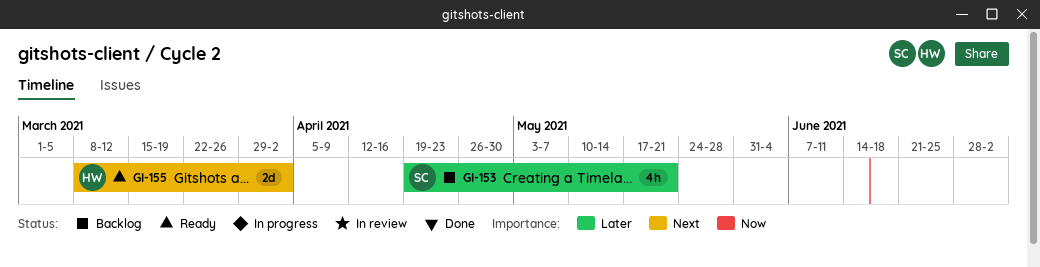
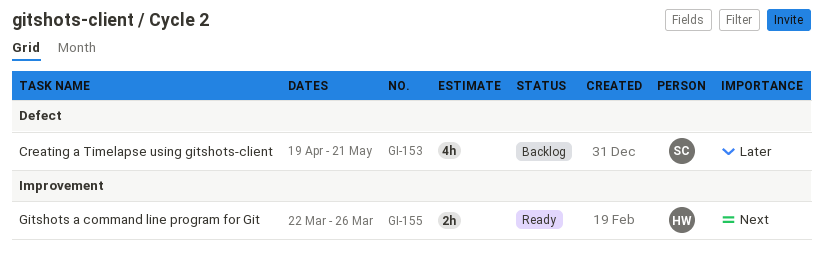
GI-155, estimate: 2d -> 2h
GI-155, start: Mar 8 -> Mar 22
GI-155, due: Apr 2 -> Mar 26

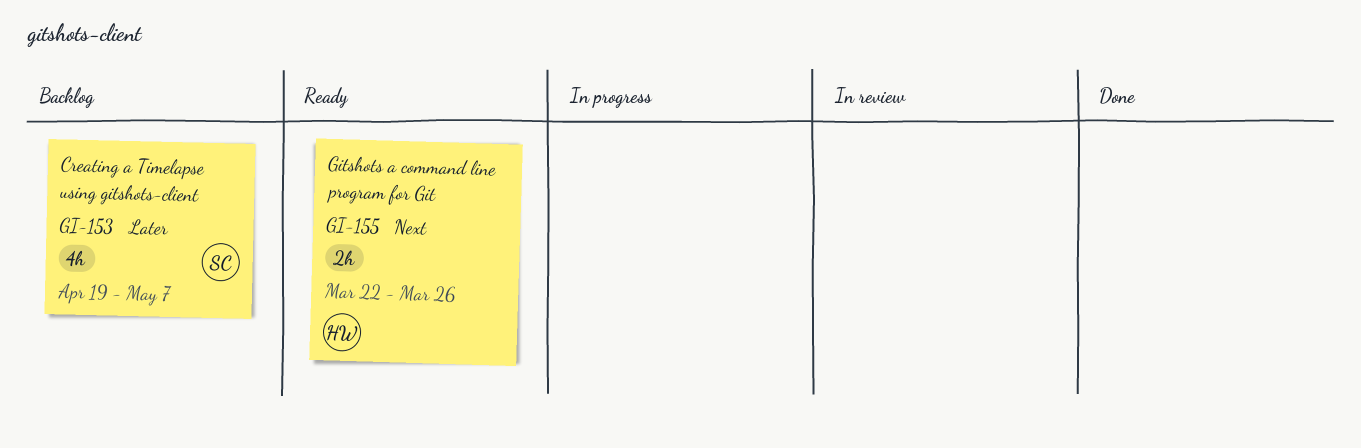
GI-153, due: May 21 -> May 7

